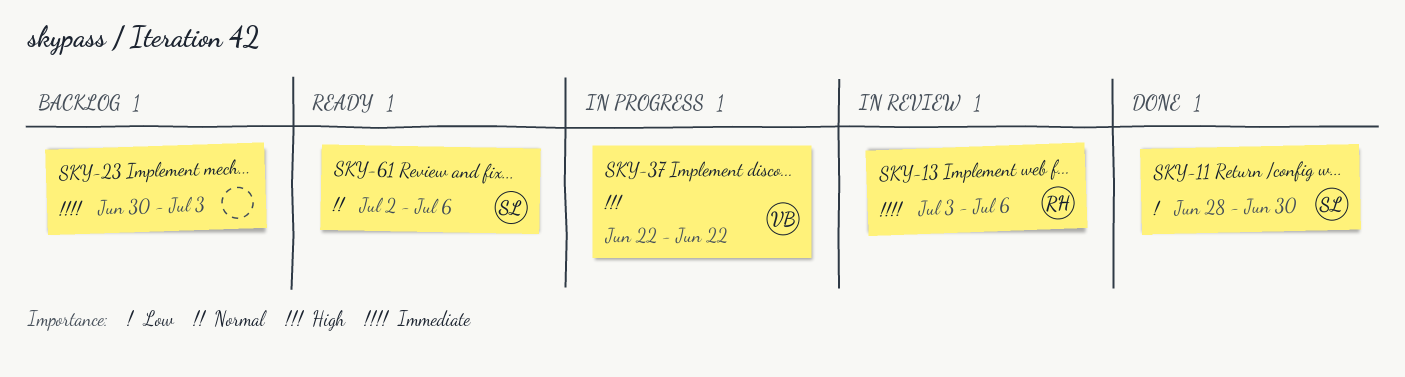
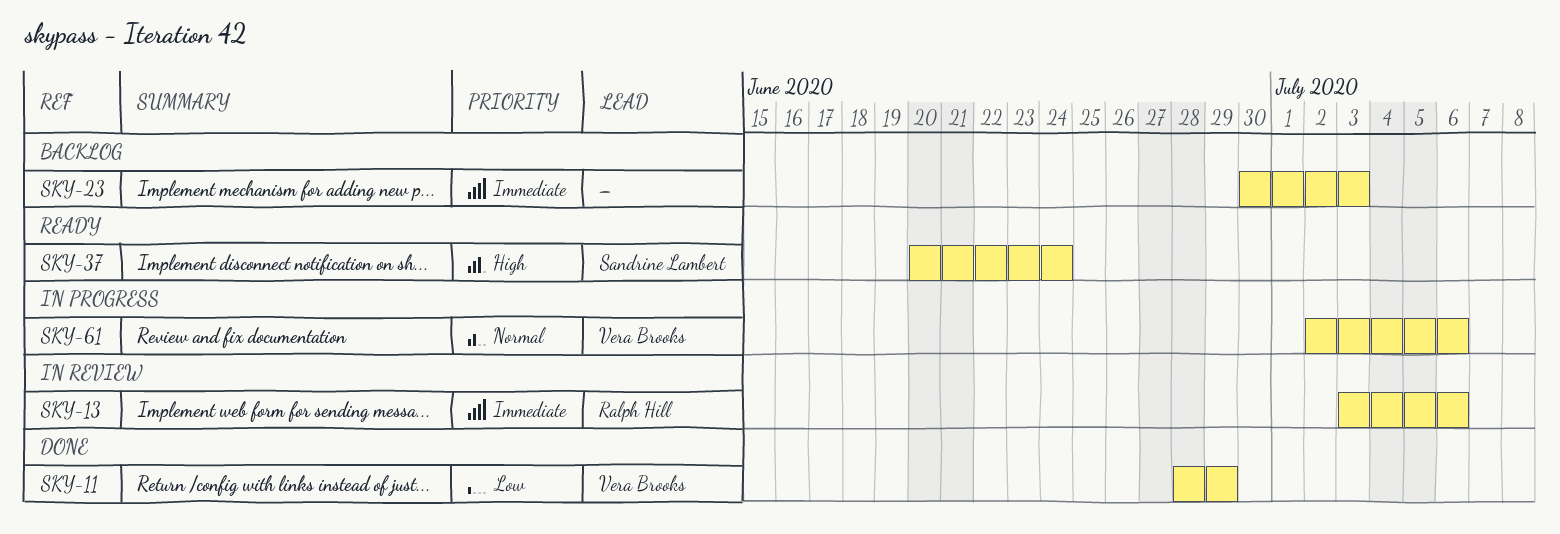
SKY-11, owner: Sandrine Lambert -> Vera Brooks
SKY-11, due: Jun 30 -> Jun 29
SKY-37, status: In progress -> Ready
SKY-37, owner: Vera Brooks -> Sandrine Lambert
SKY-37, start: Jun 22 -> Jun 20
SKY-37, due: Jun 22 -> Jun 24
SKY-61, status: Ready -> In progress
SKY-61, owner: Sandrine Lambert -> Vera Brooks

